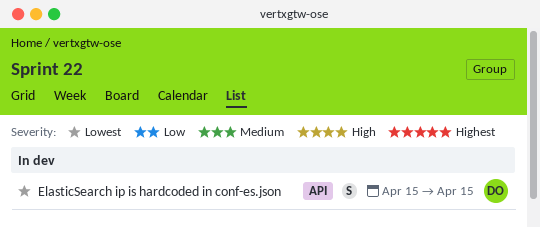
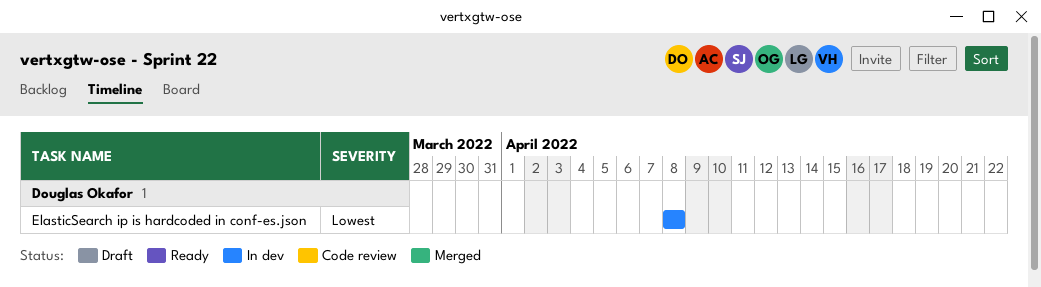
ElasticSearch ip is hardcoded in conf-es.json, start: Apr 15 -> Apr 8
ElasticSearch ip is hardcoded in conf-es.json, due: Apr 15 -> Apr 8

